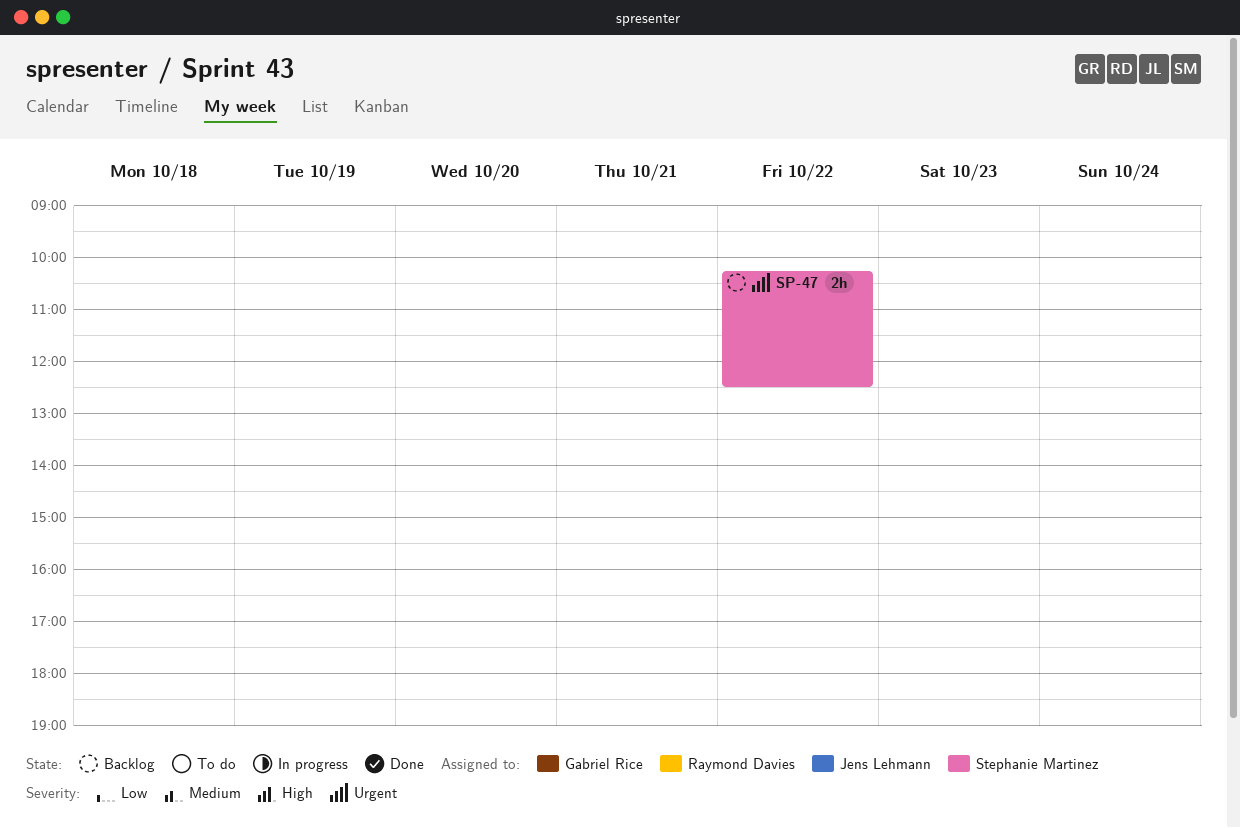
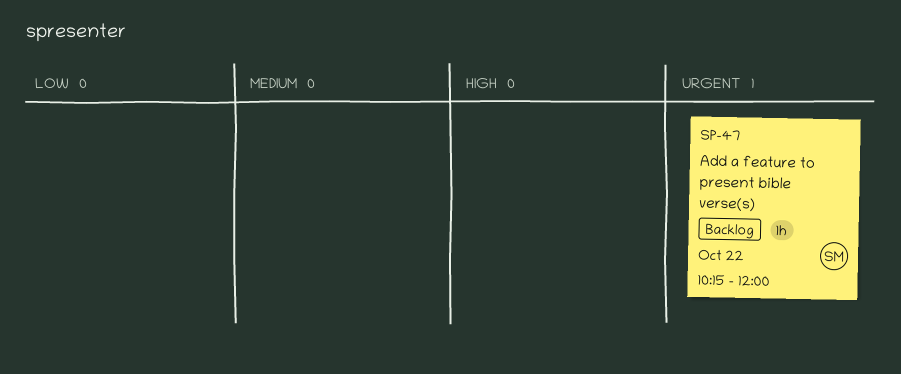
SP-47, estimate: 2h -> 1h
SP-47, ends: 12:30 -> 12:00

